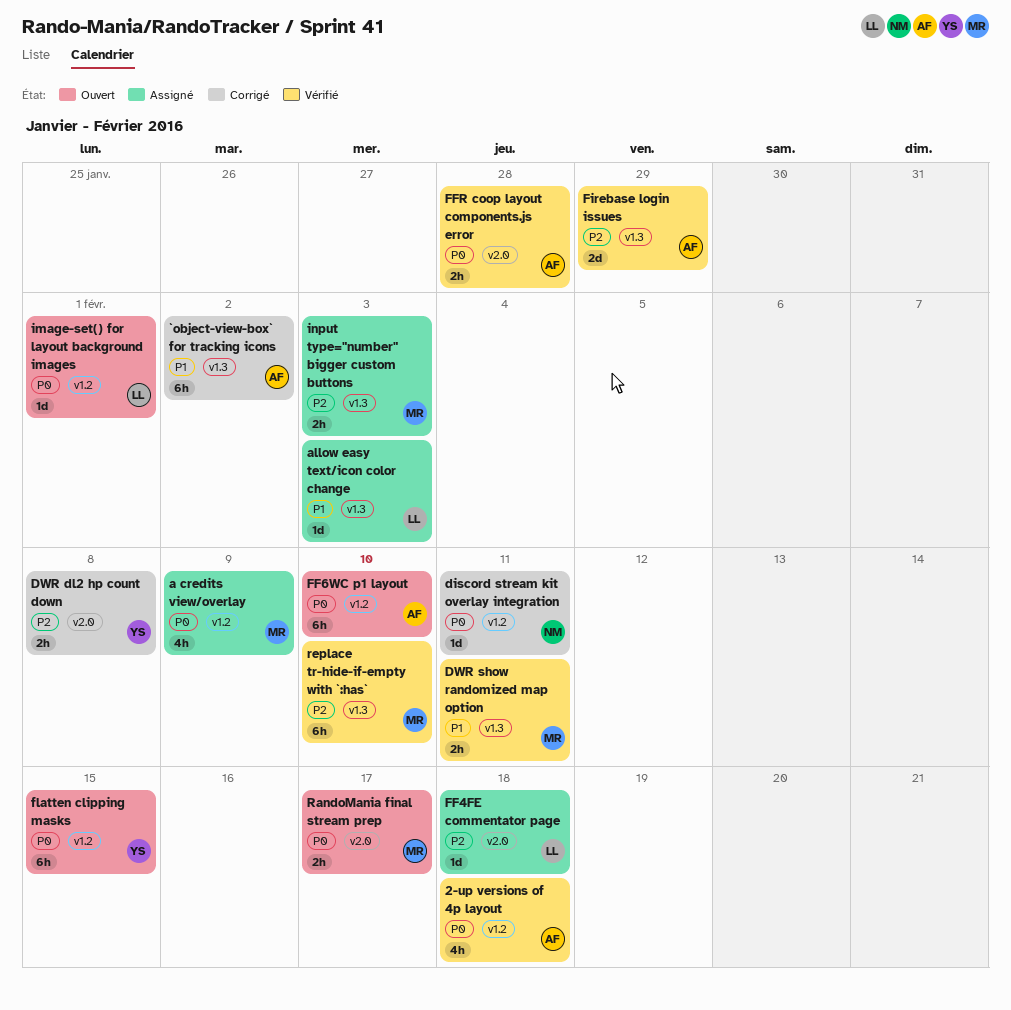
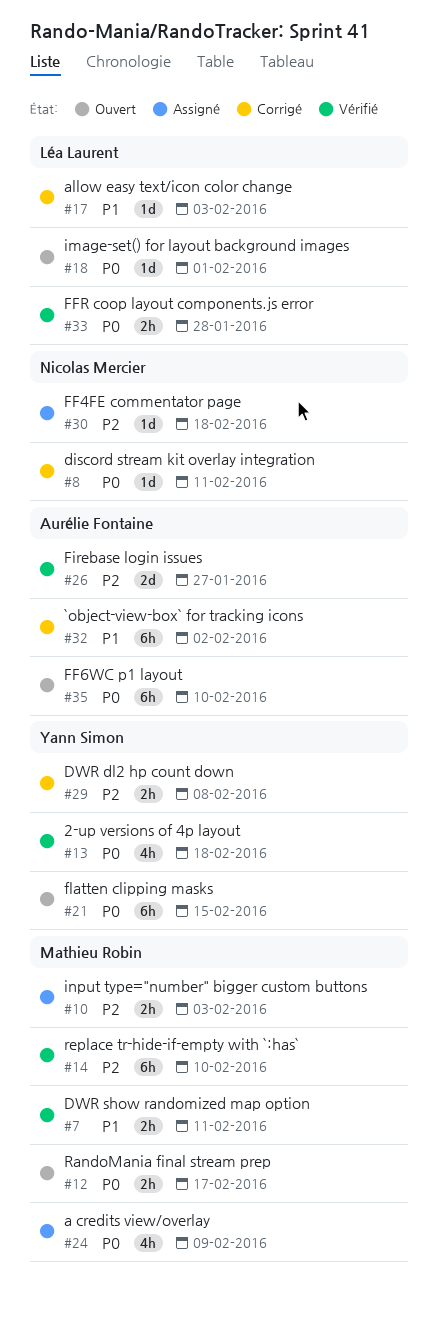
2-up versions of 4p layout, owner: Aurélie Fontaine -> Yann Simon
allow easy text/icon color change, status: Assigné -> Corrigé
FF4FE commentator page, owner: Léa Laurent -> Nicolas Mercier
FFR coop layout components.js error, owner: Aurélie Fontaine -> Léa Laurent
Firebase login issues, due: Jan 29 -> Jan 27

